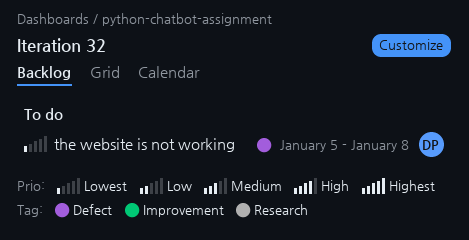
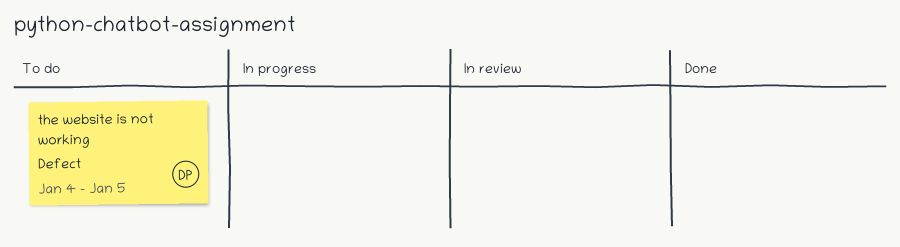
the website is not working, start: Jan 5 -> Jan 4
the website is not working, due: Jan 8 -> Jan 5

